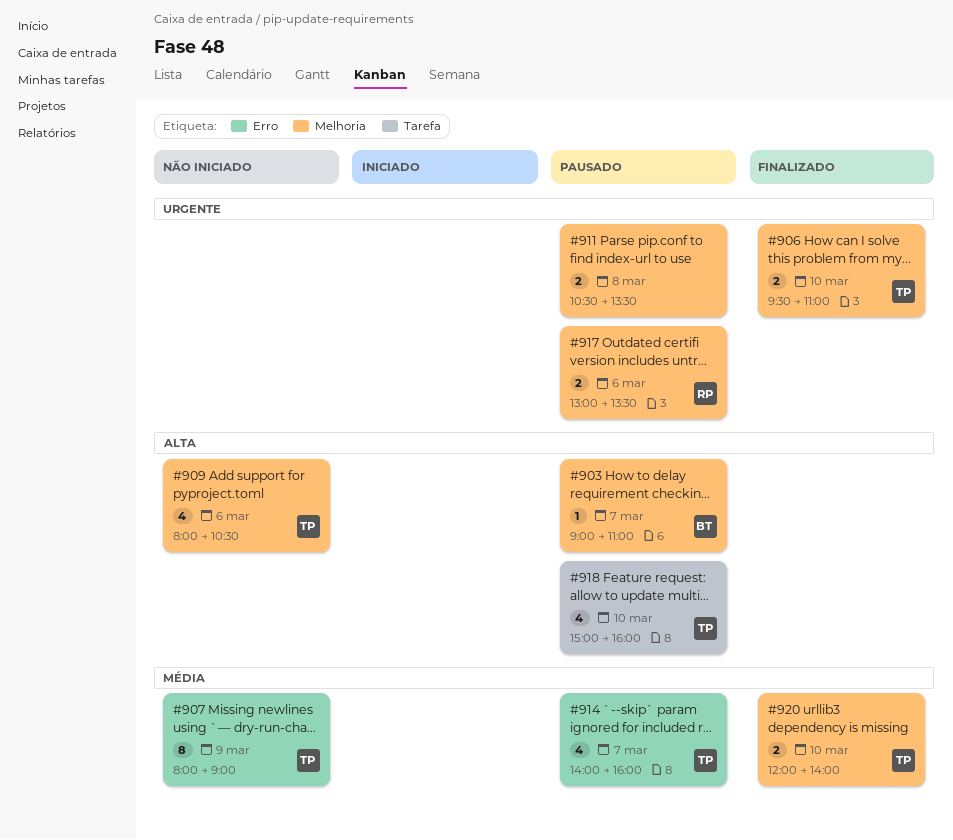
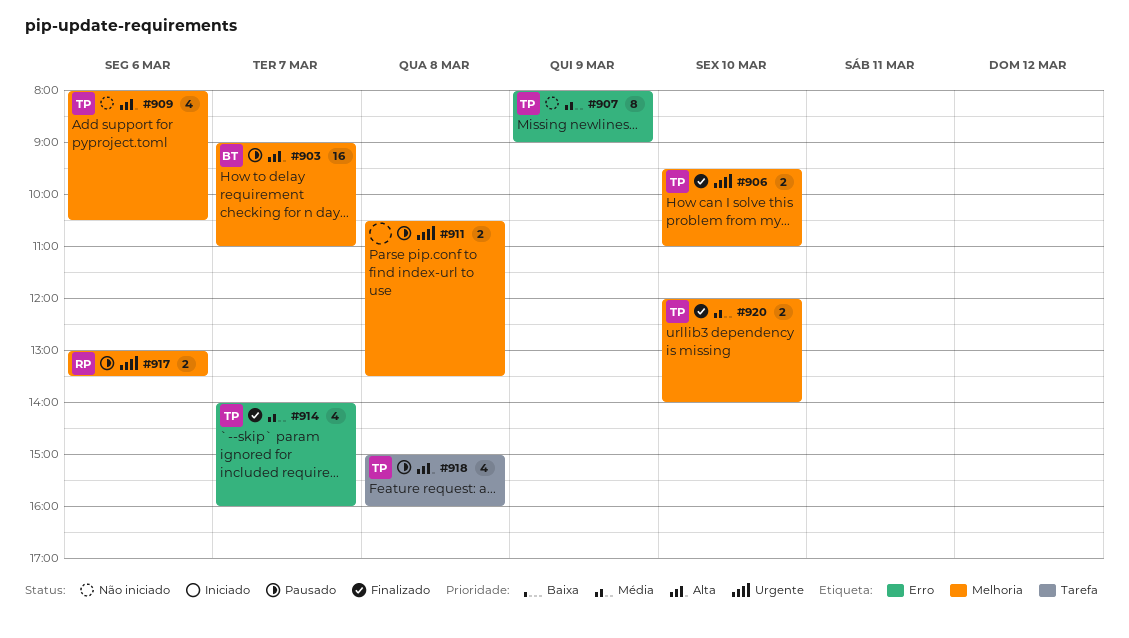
#903, estimate: 1 -> 16
#914, status: Pausado -> Finalizado
#918, day: Mar 10 -> Mar 8

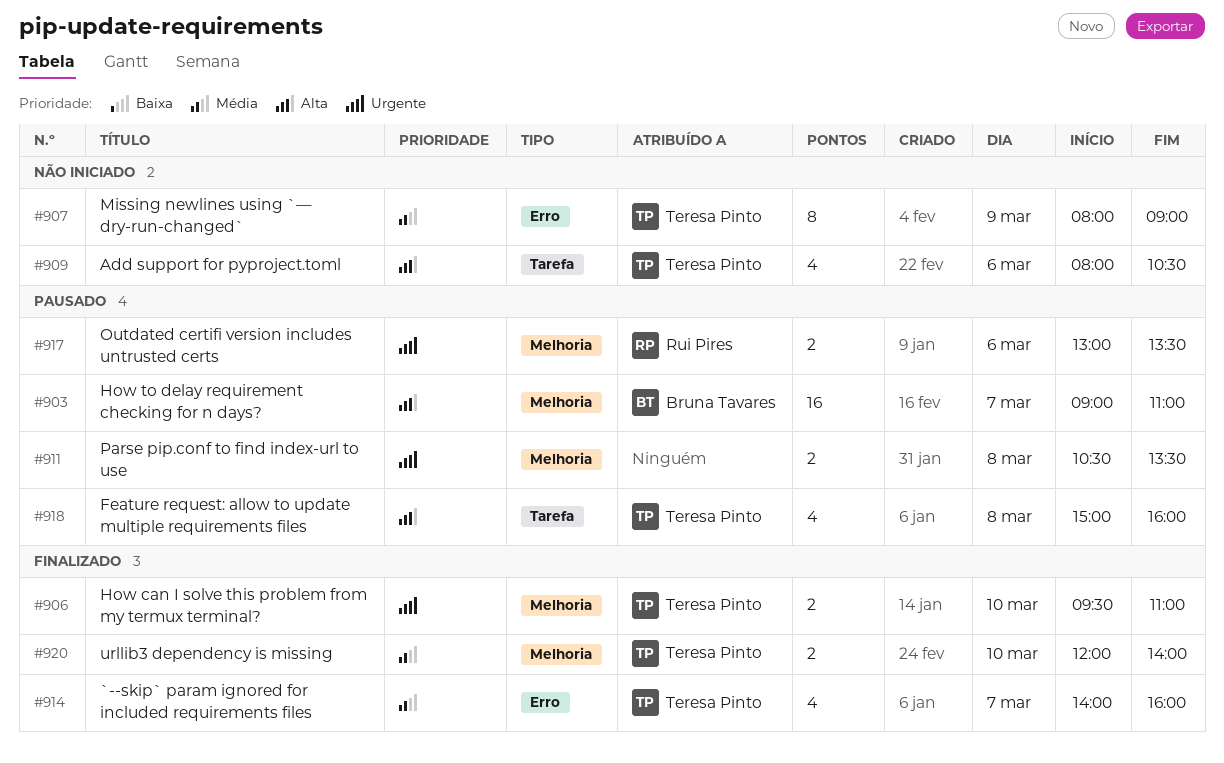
#909, label: Melhoria -> Tarefa

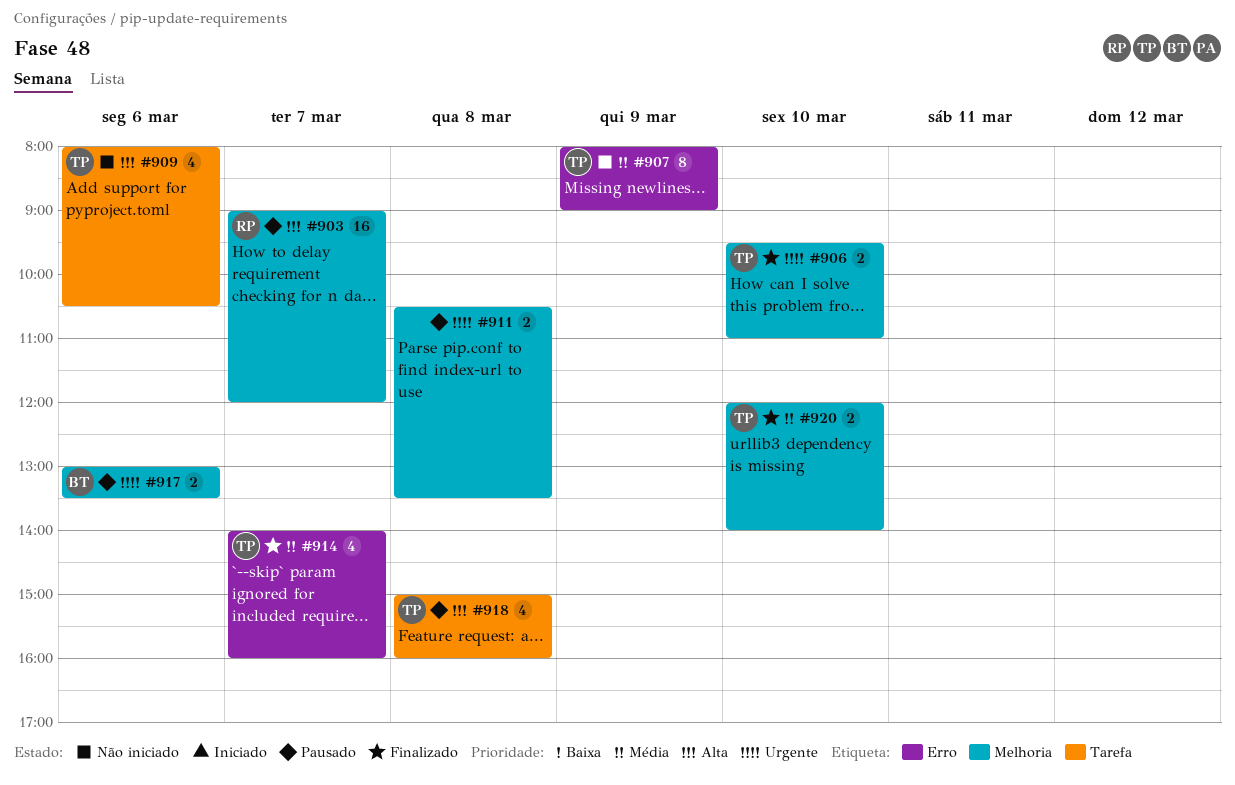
#903, owner: Bruna Tavares -> Rui Pires
#903, ends: 11:00 -> 12:00
#917, owner: Rui Pires -> Bruna Tavares

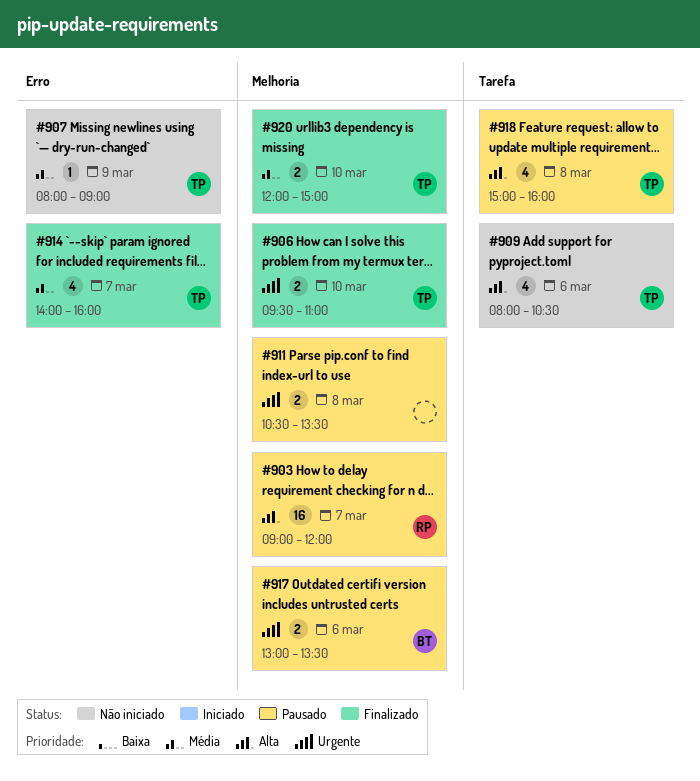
#907, estimate: 8 -> 1
#920, ends: 14:00 -> 15:00

